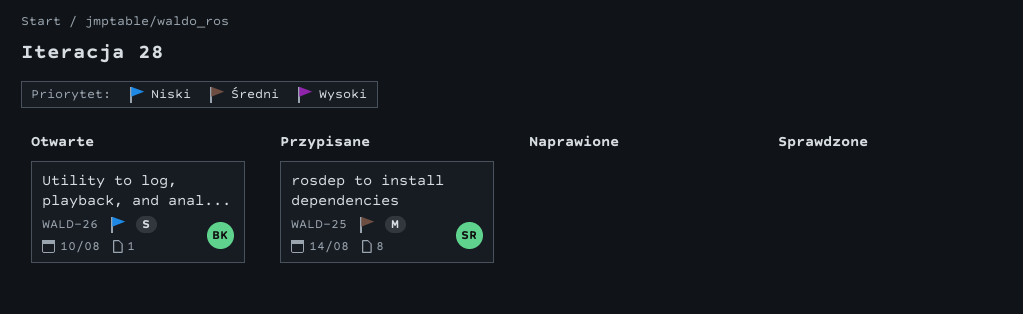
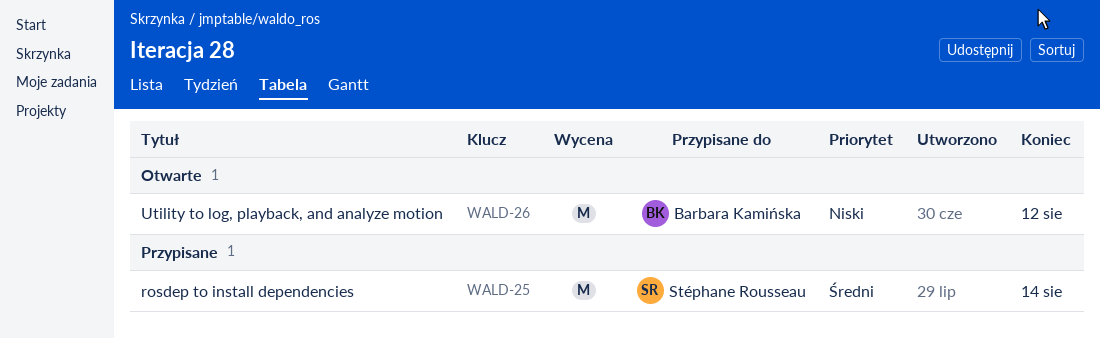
WALD-26, estimate: S -> M
WALD-26, due: Aug 10 -> Aug 12

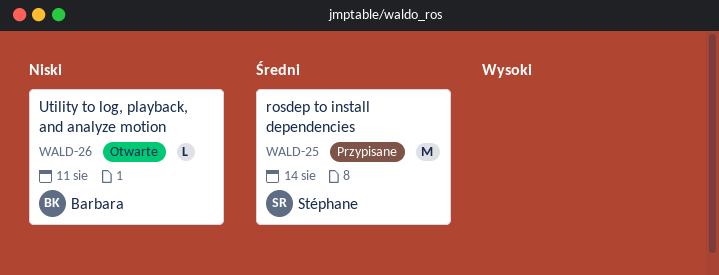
WALD-26, estimate: M -> L
WALD-26, due: Aug 12 -> Aug 11

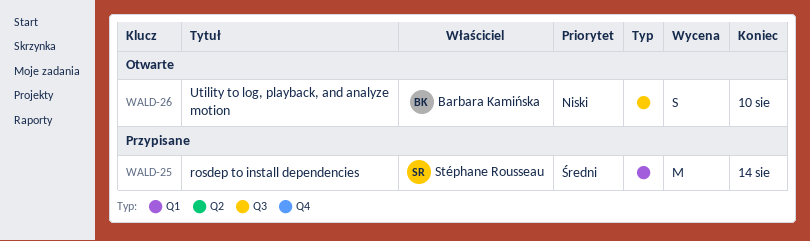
WALD-26, estimate: L -> S
WALD-26, due: Aug 11 -> Aug 10

